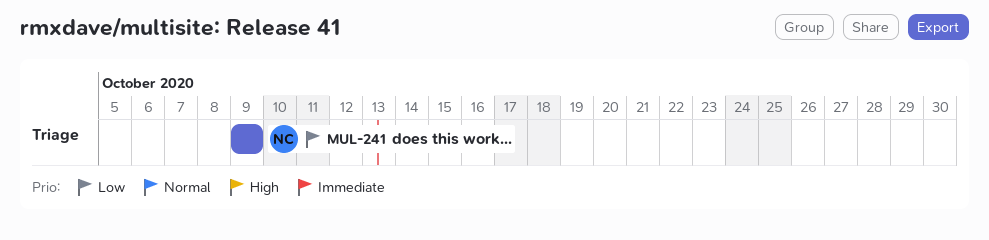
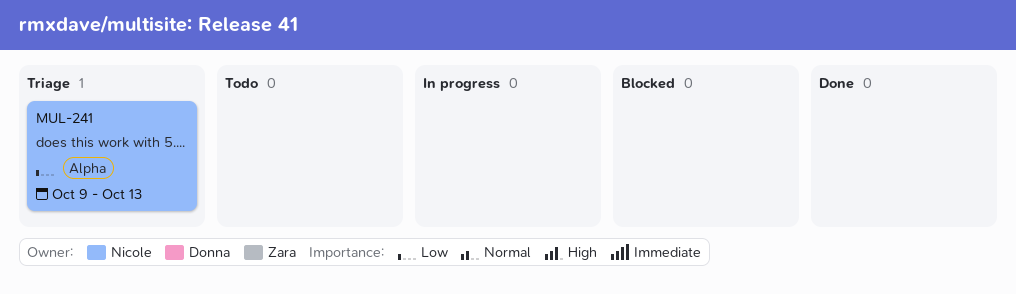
MUL-241, due: Oct 9 -> Oct 13

